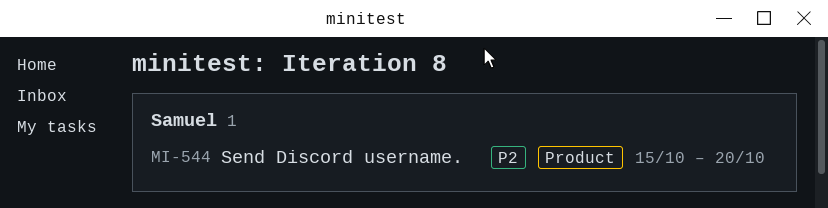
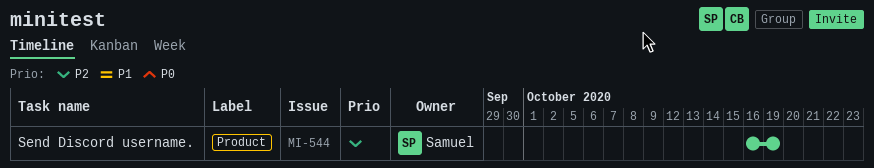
MI-544, start: Oct 15 -> Oct 16
MI-544, due: Oct 20 -> Oct 19

